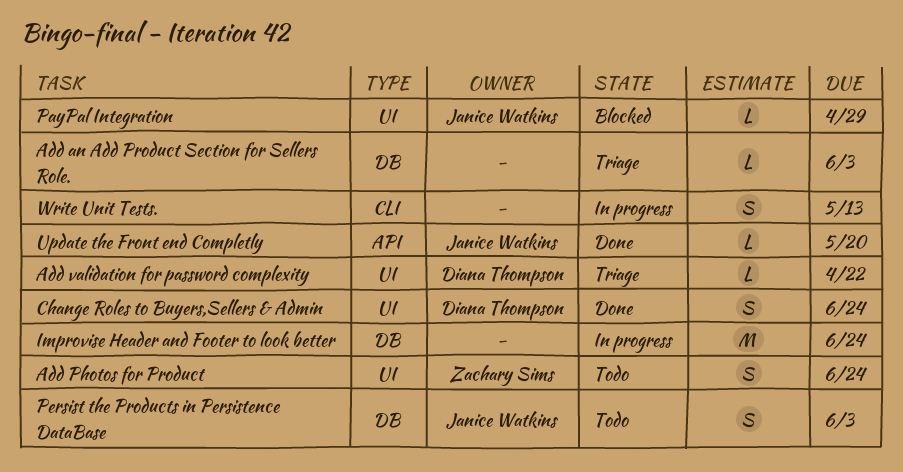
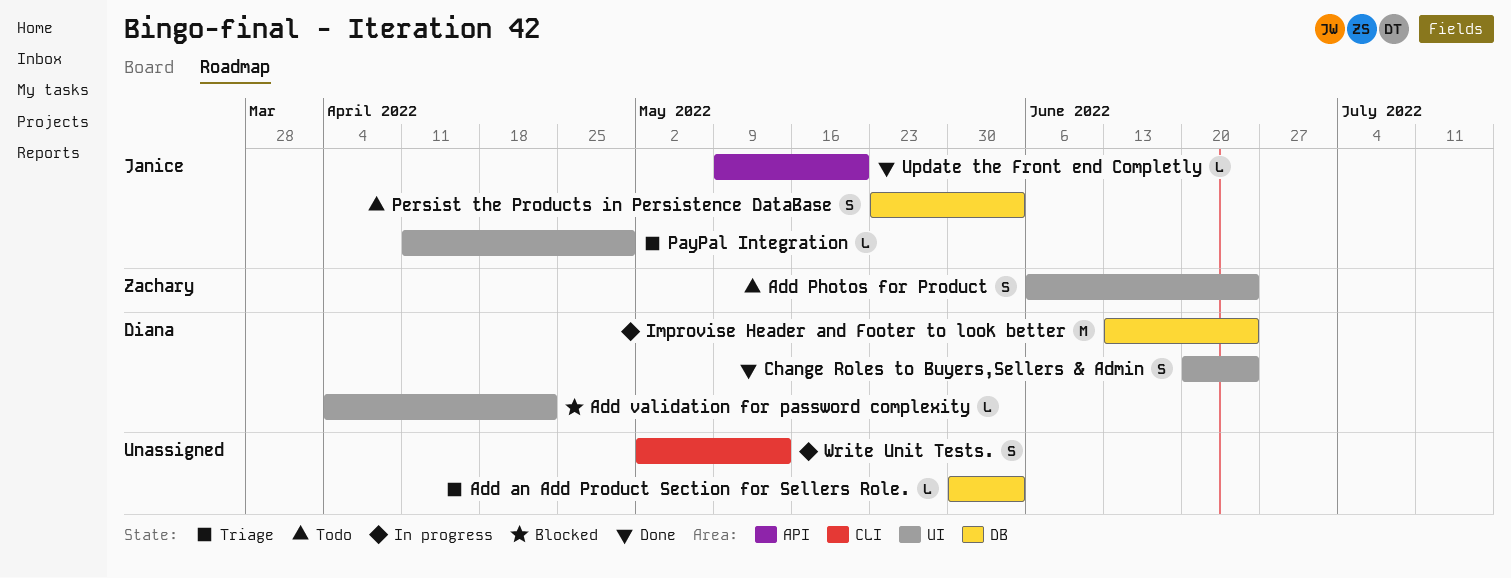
Add validation for password complexity, status: Triage -> Blocked
Improvise Header and Footer to look better, owner: none -> Diana Thompson
PayPal Integration, status: Blocked -> Triage

